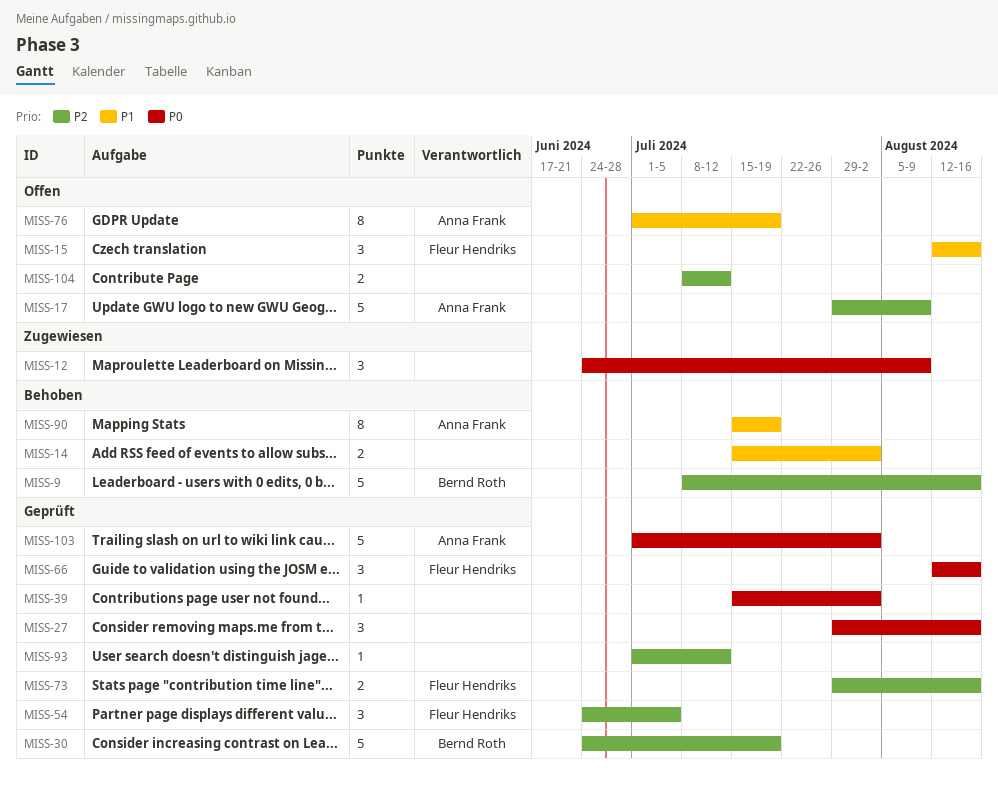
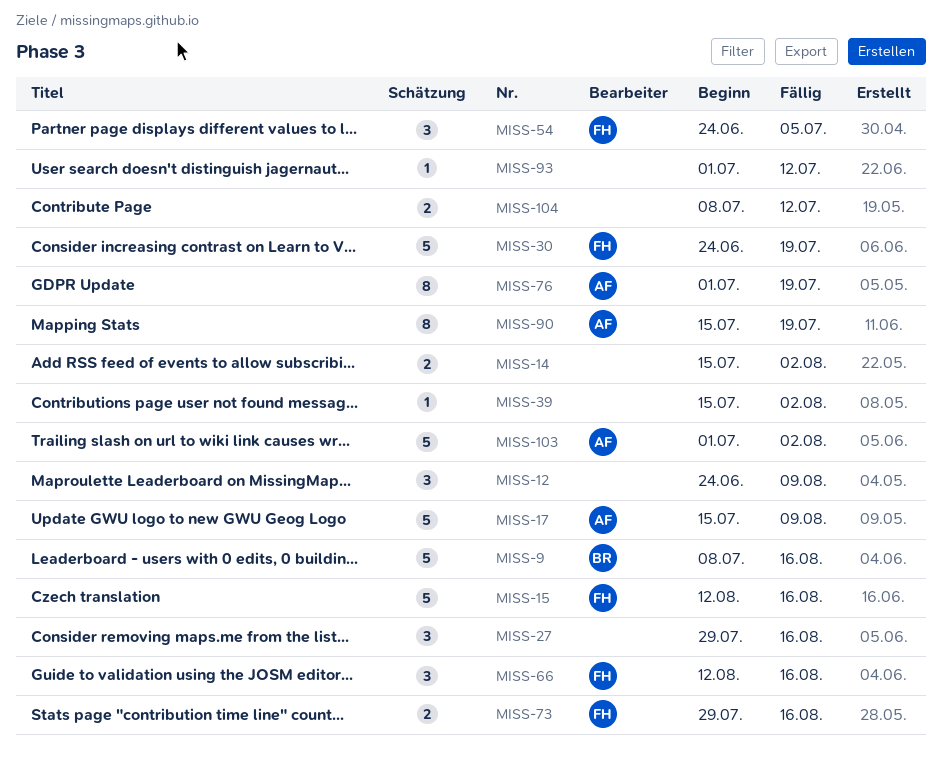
MISS-15, estimate: 3 -> 5
MISS-17, start: Jul 29 -> Jul 15
MISS-30, owner: Bernd Roth -> Fleur Hendriks

